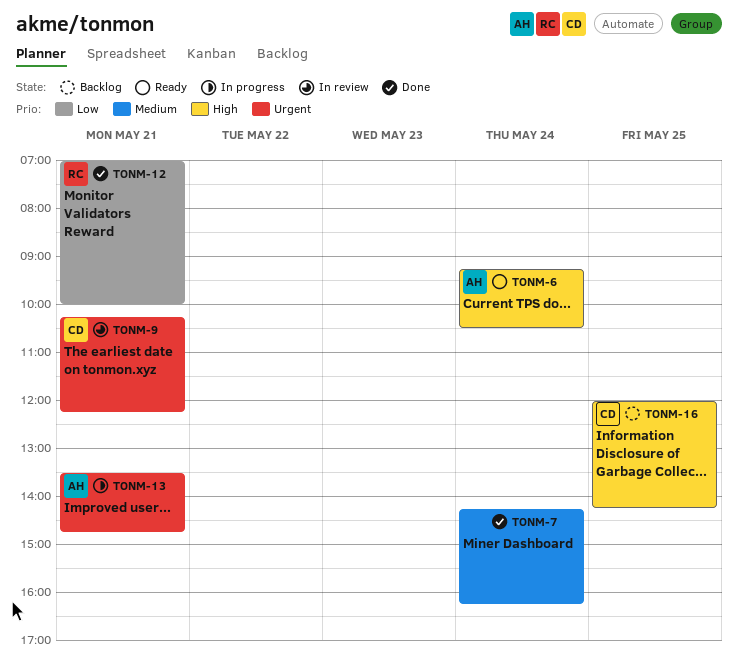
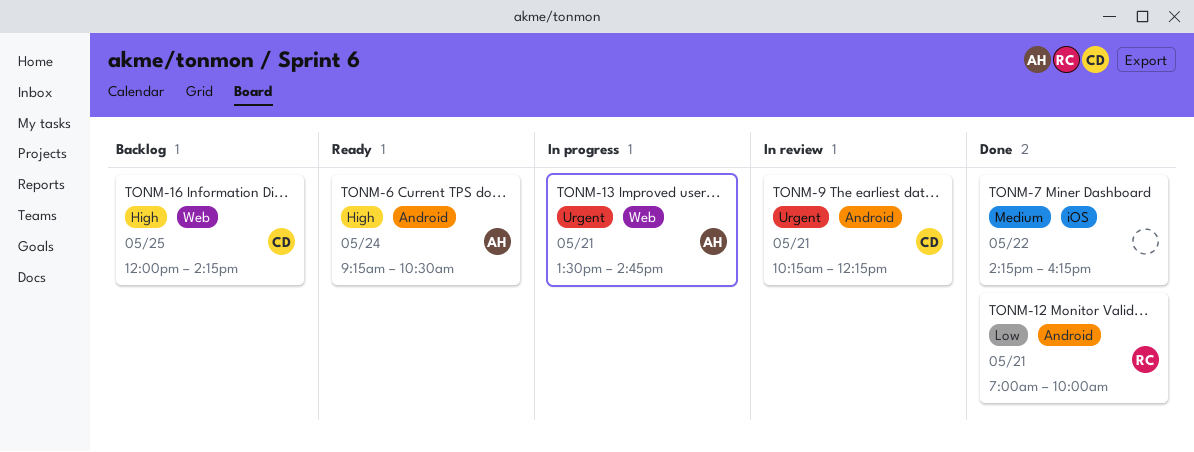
TONM-7, day: May 24 -> May 22

